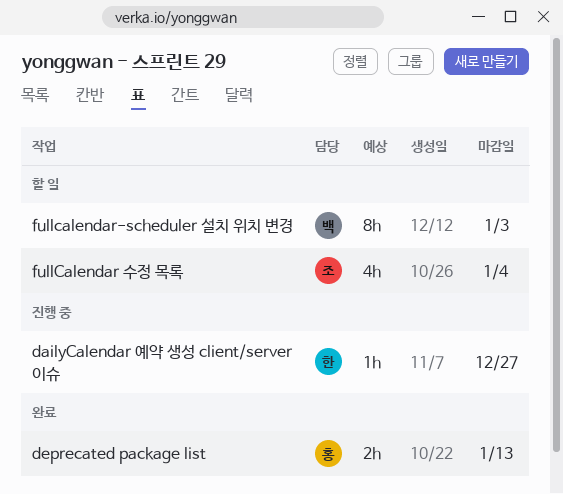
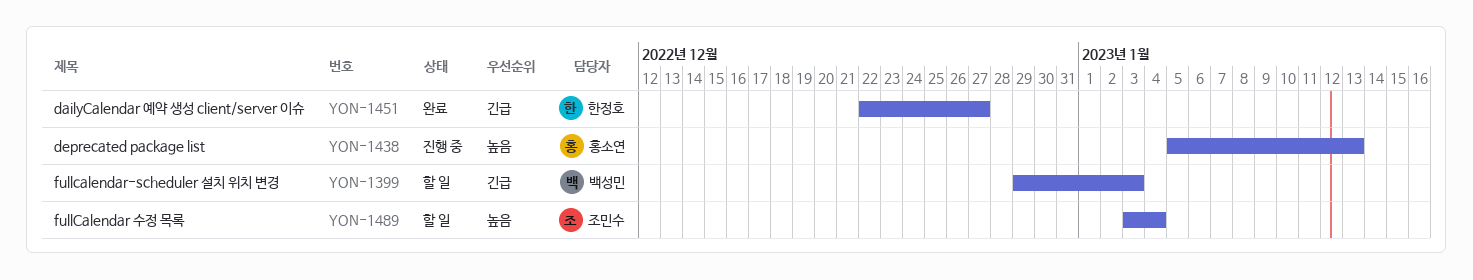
dailyCalendar 예약 생성 client/server 이슈, status: 진행 중 -> 완료
deprecated package list, status: 완료 -> 진행 중

